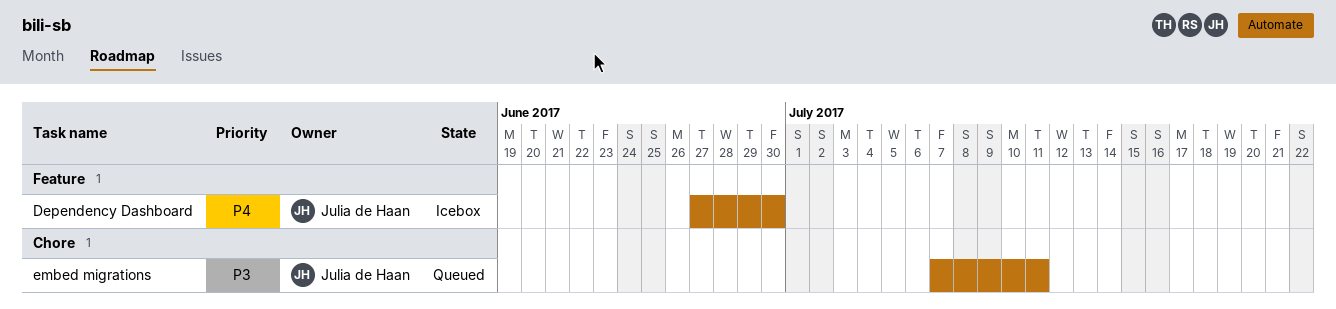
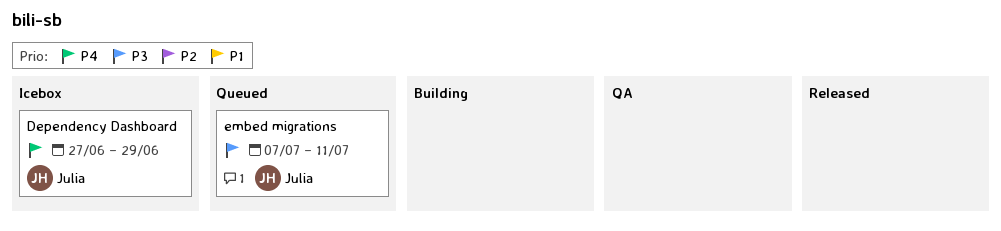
Dependency Dashboard, due: Jun 30 -> Jun 29

